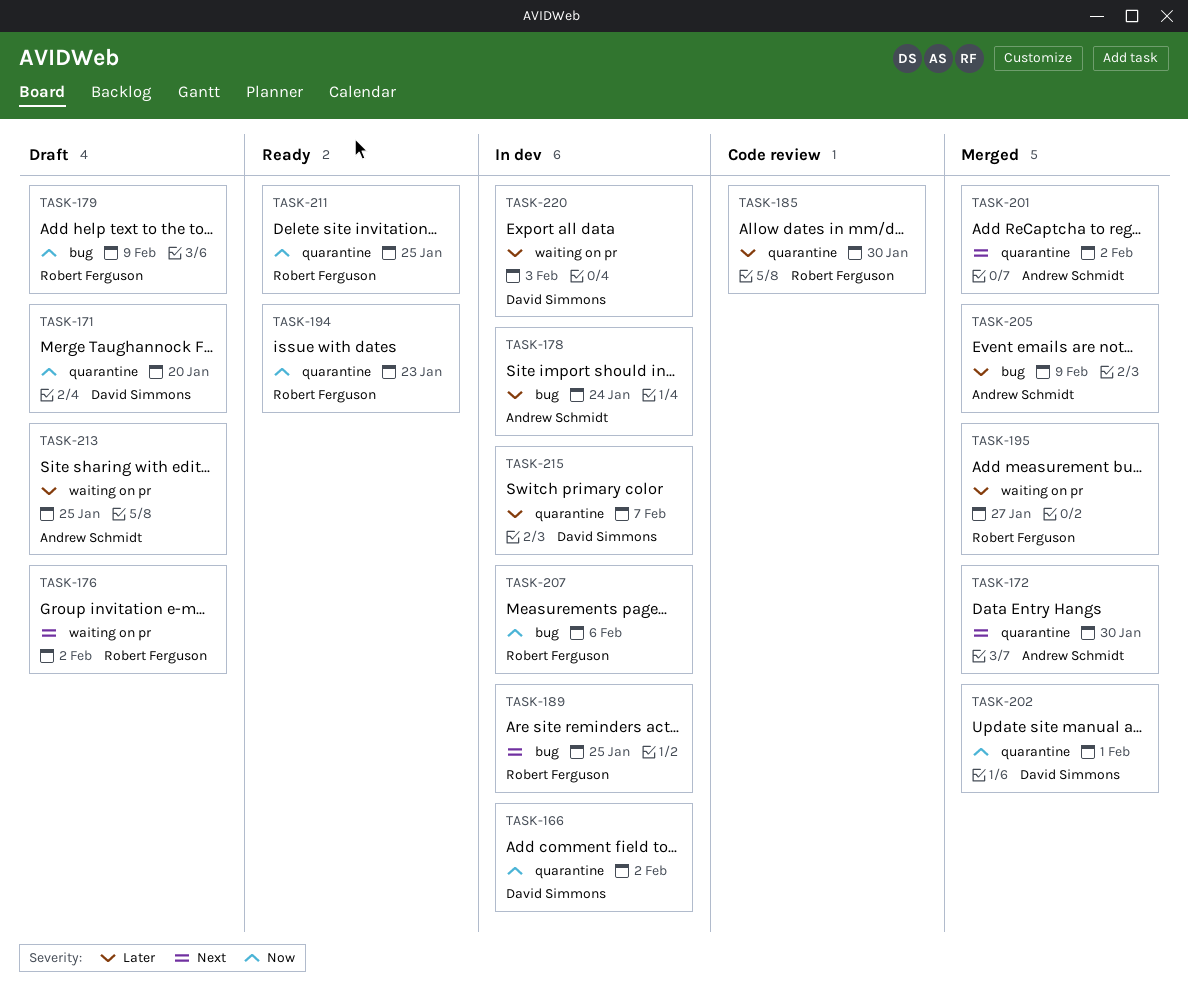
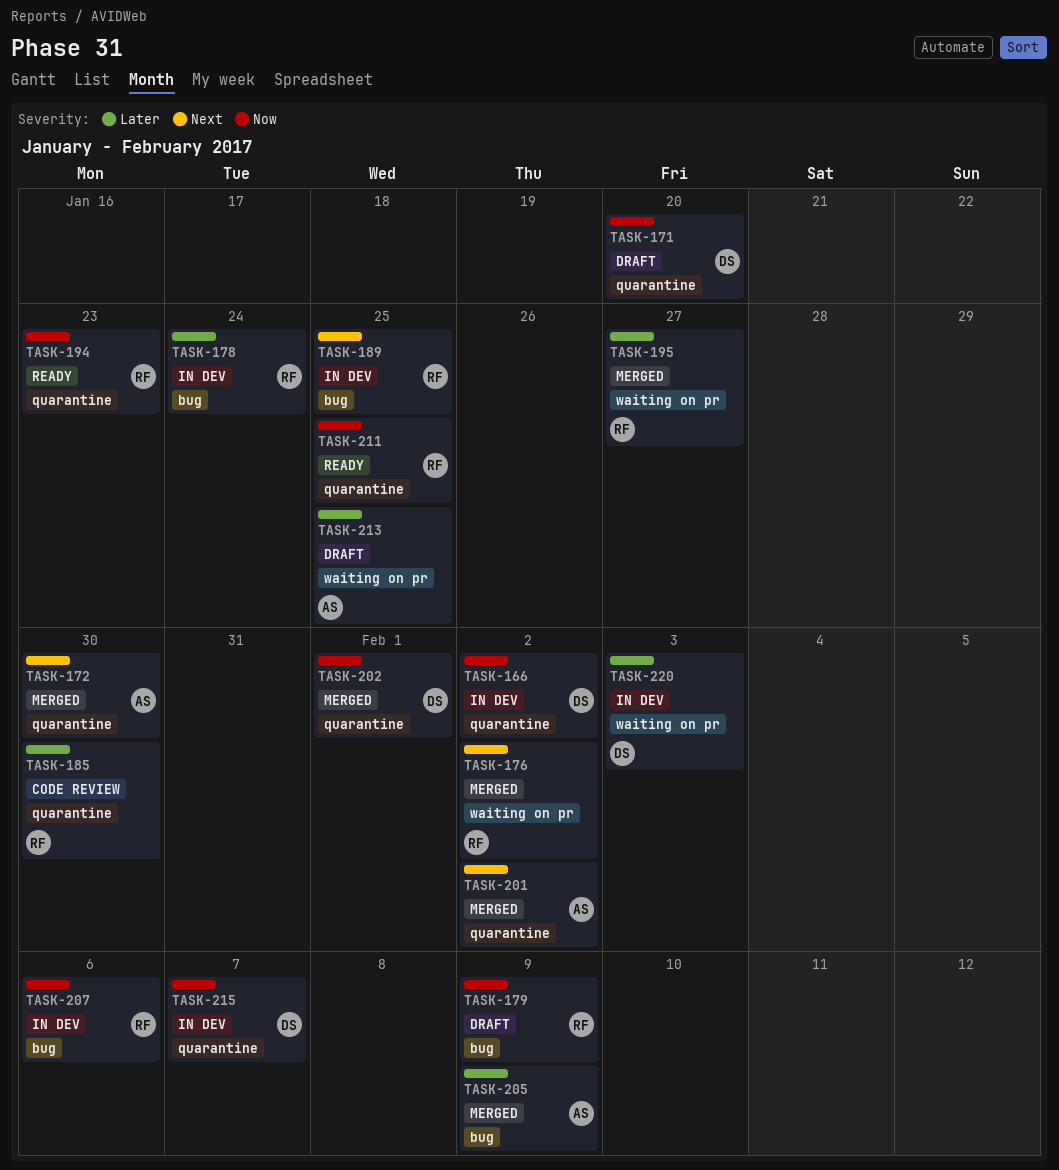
TASK-176, status: Draft -> Merged
TASK-178, owner: Andrew Schmidt -> Robert Ferguson
TASK-215, priority: Later -> Now

